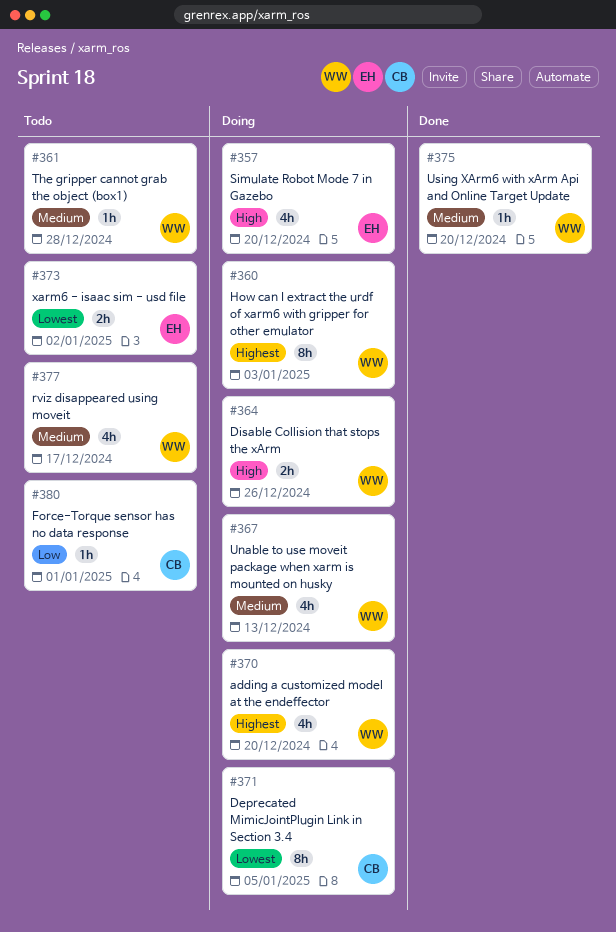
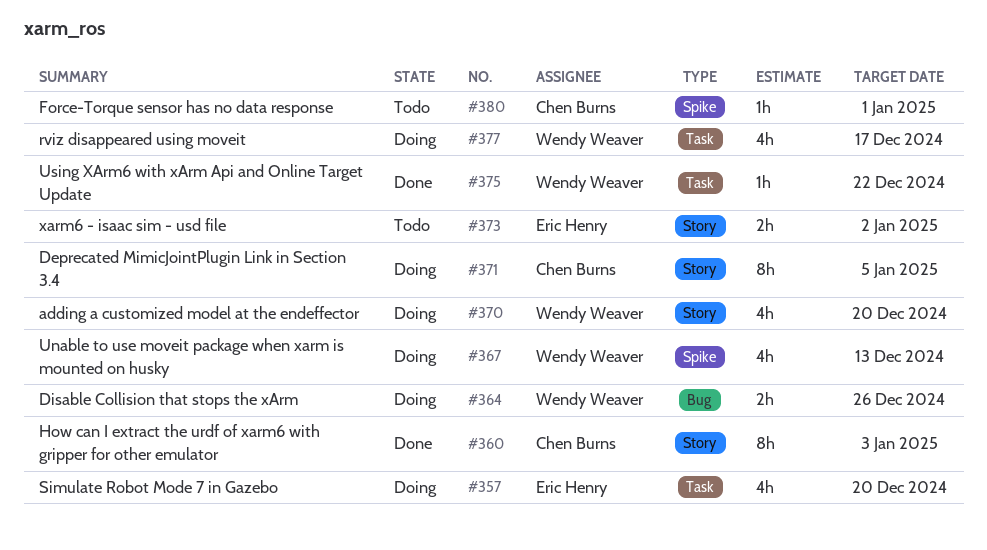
#360, status: Doing -> Done
#360, owner: Wendy Weaver -> Chen Burns
#361: present -> none
#375, due: Dec 20 -> Dec 22
#377, status: Todo -> Doing

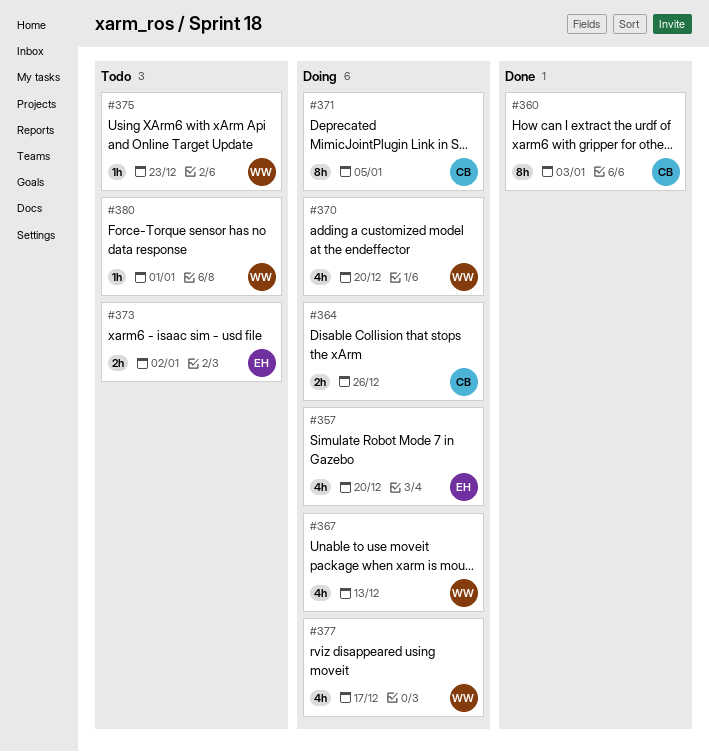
#364, owner: Wendy Weaver -> Chen Burns
#375, status: Done -> Todo
#375, due: Dec 22 -> Dec 23
#380, owner: Chen Burns -> Wendy Weaver

